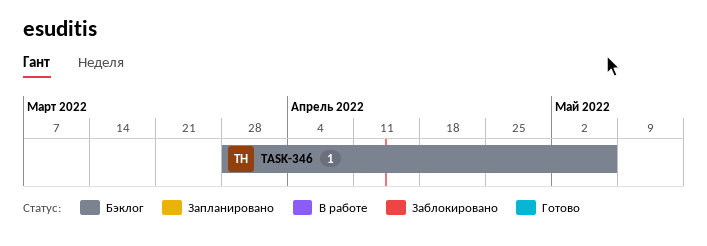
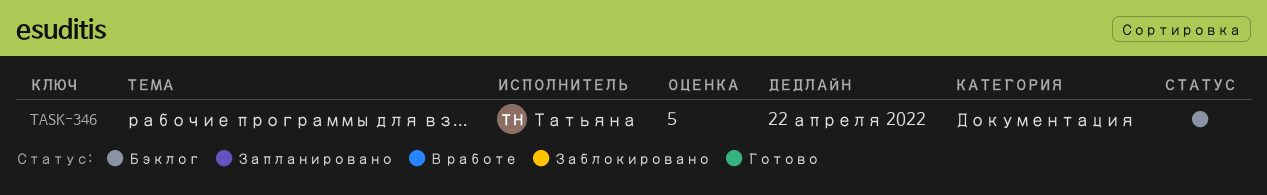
TASK-346, estimate: 1 -> 5
TASK-346, due: May 6 -> Apr 22

